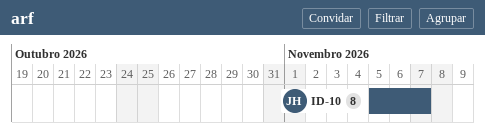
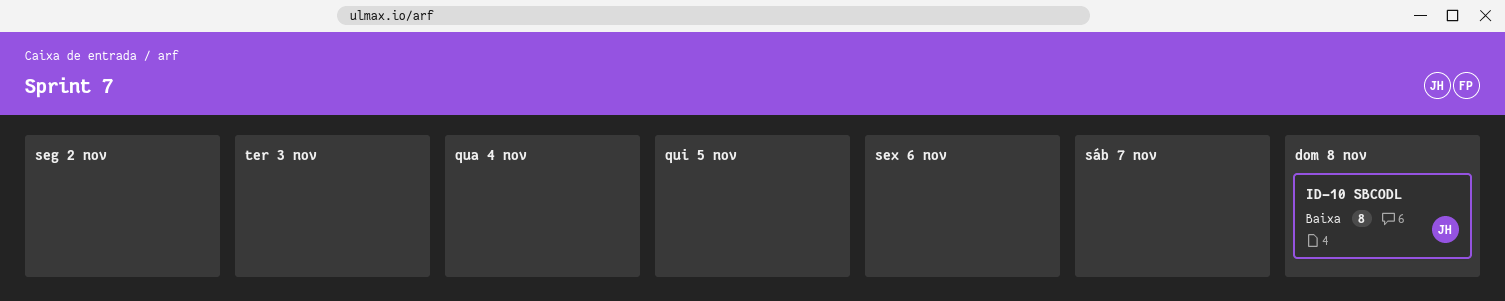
ID-10, due: Nov 7 -> Nov 8

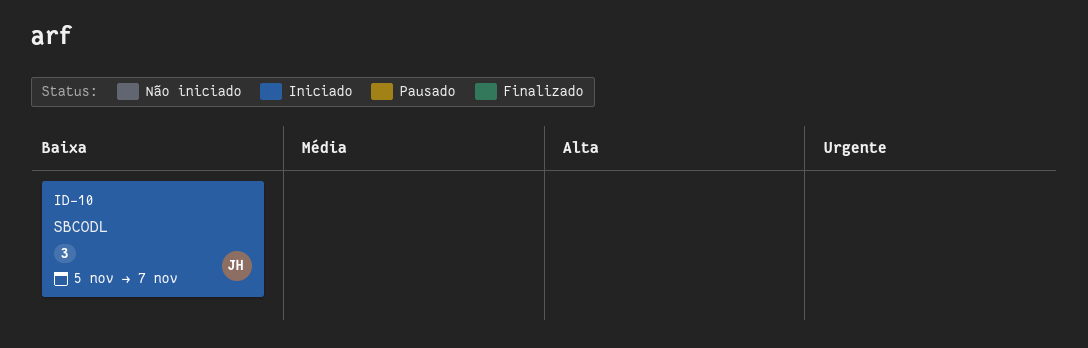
ID-10, estimate: 8 -> 3
ID-10, due: Nov 8 -> Nov 7

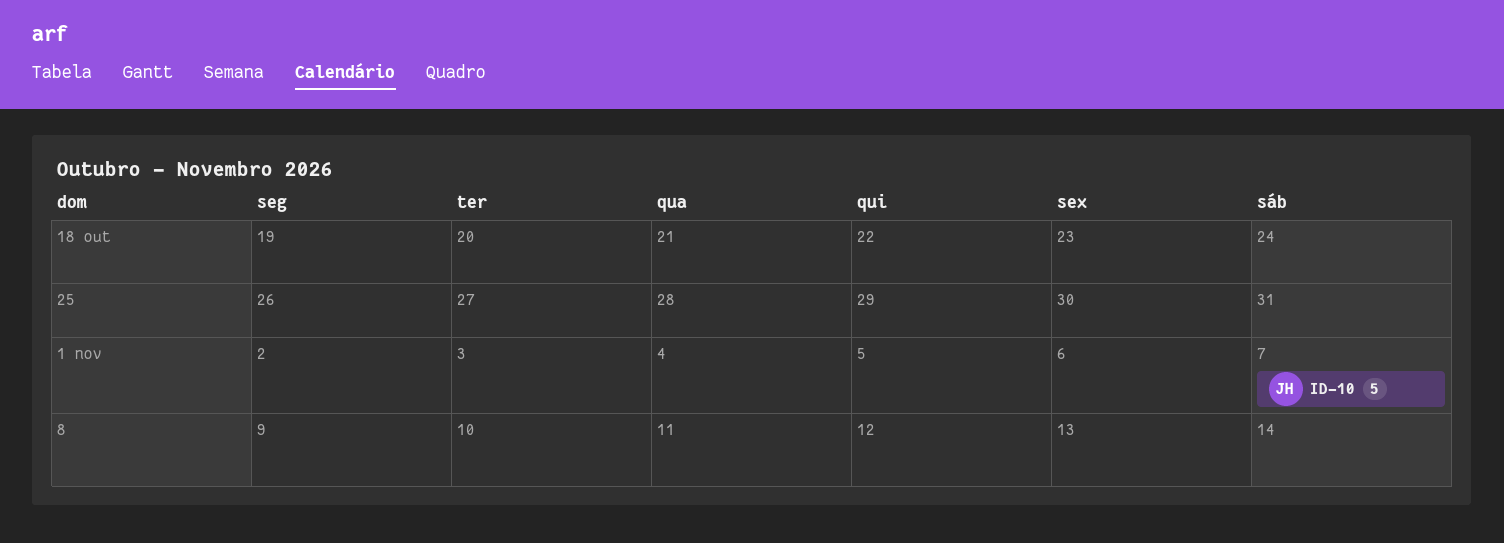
ID-10, estimate: 3 -> 5
ID-10, start: Nov 5 -> Nov 7

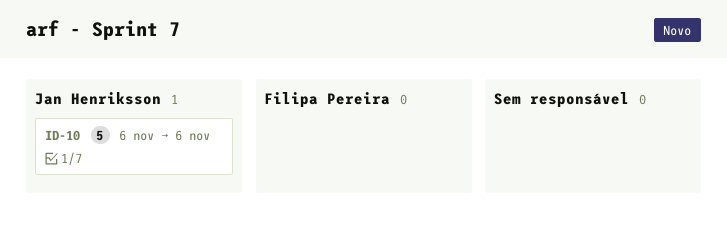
ID-10, start: Nov 7 -> Nov 6
ID-10, due: Nov 7 -> Nov 6

